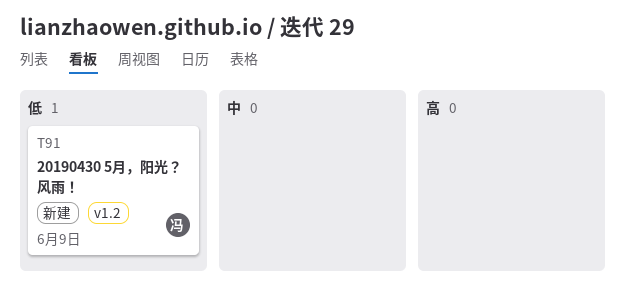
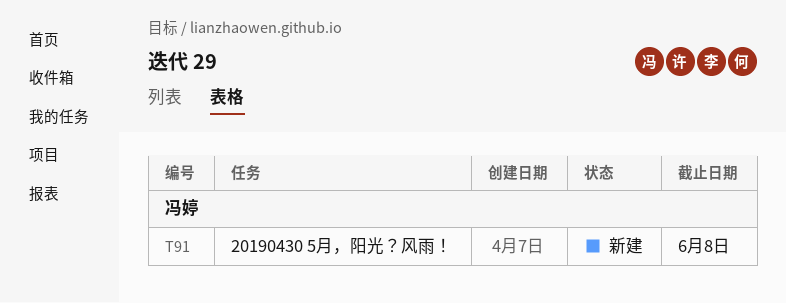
T91, due: Jun 9 -> Jun 8

